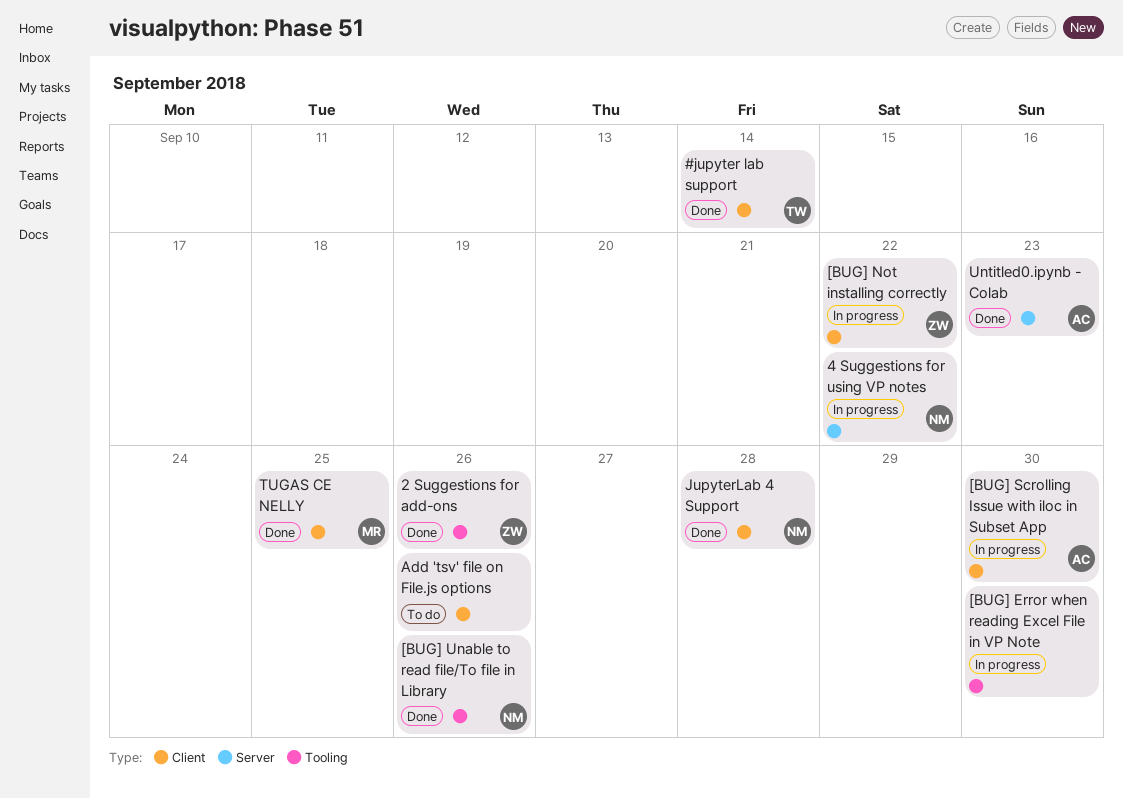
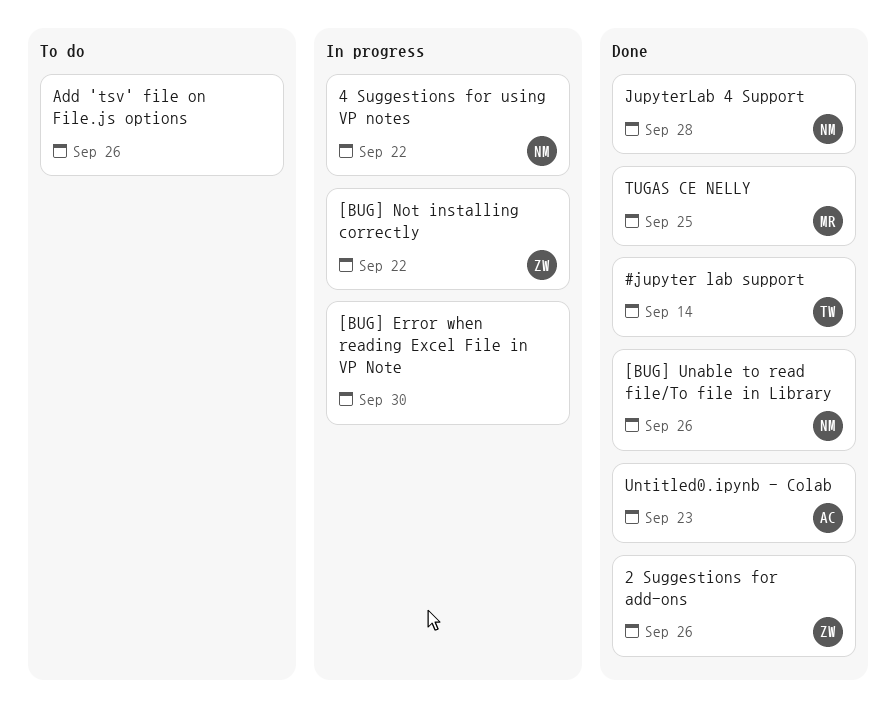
[BUG] Scrolling Issue with iloc in Subset App: present -> none

